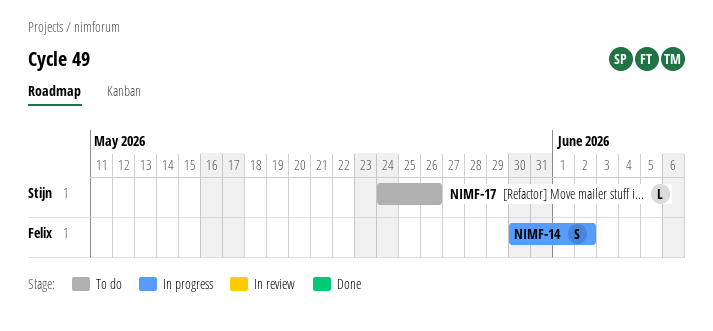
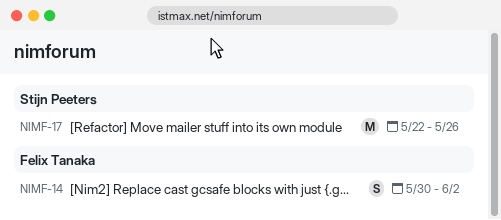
NIMF-17, estimate: L -> M
NIMF-17, start: May 24 -> May 22

